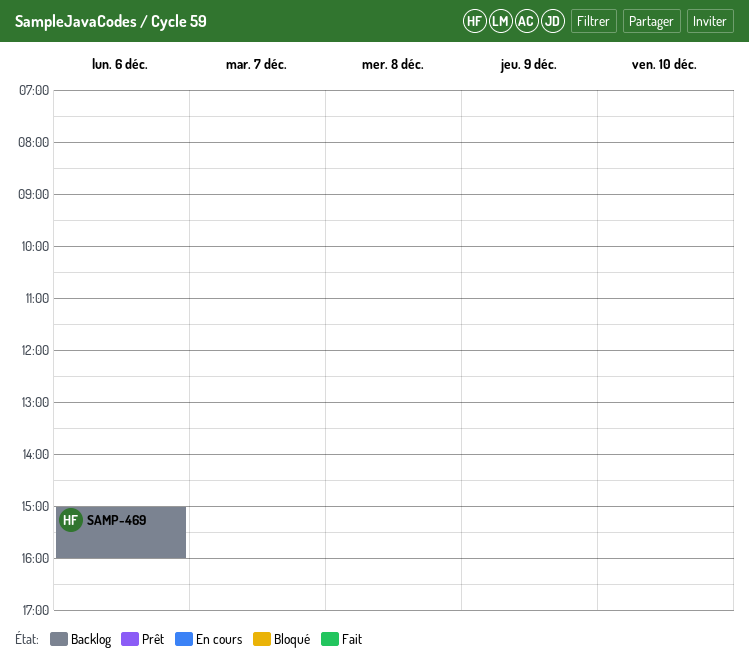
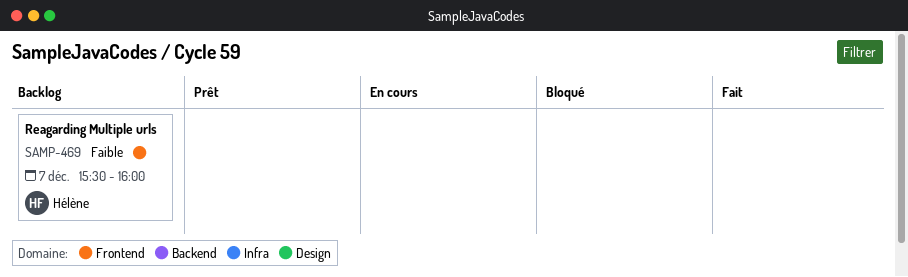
SAMP-469, day: Dec 6 -> Dec 7
SAMP-469, begins: 15:00 -> 15:30

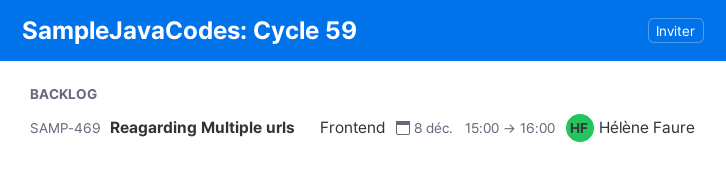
SAMP-469, day: Dec 7 -> Dec 8
SAMP-469, begins: 15:30 -> 15:00

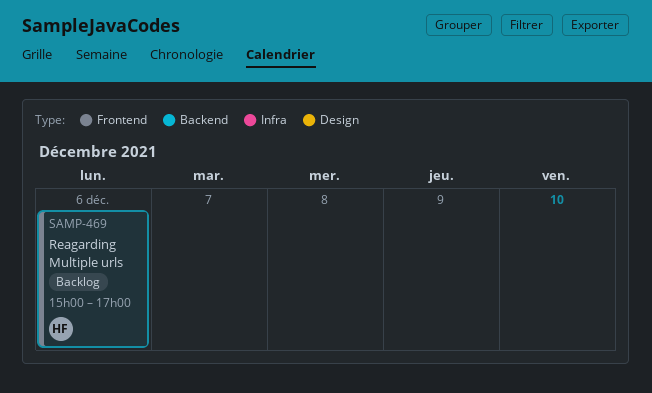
SAMP-469, day: Dec 8 -> Dec 6
SAMP-469, ends: 16:00 -> 17:00

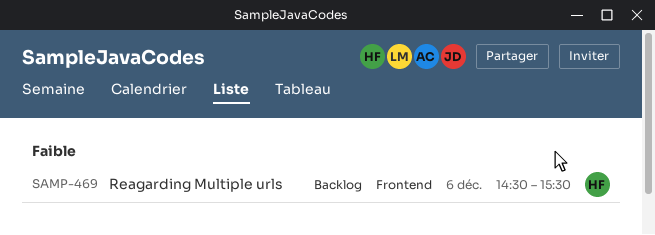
SAMP-469, begins: 15:00 -> 14:30
SAMP-469, ends: 17:00 -> 15:30

